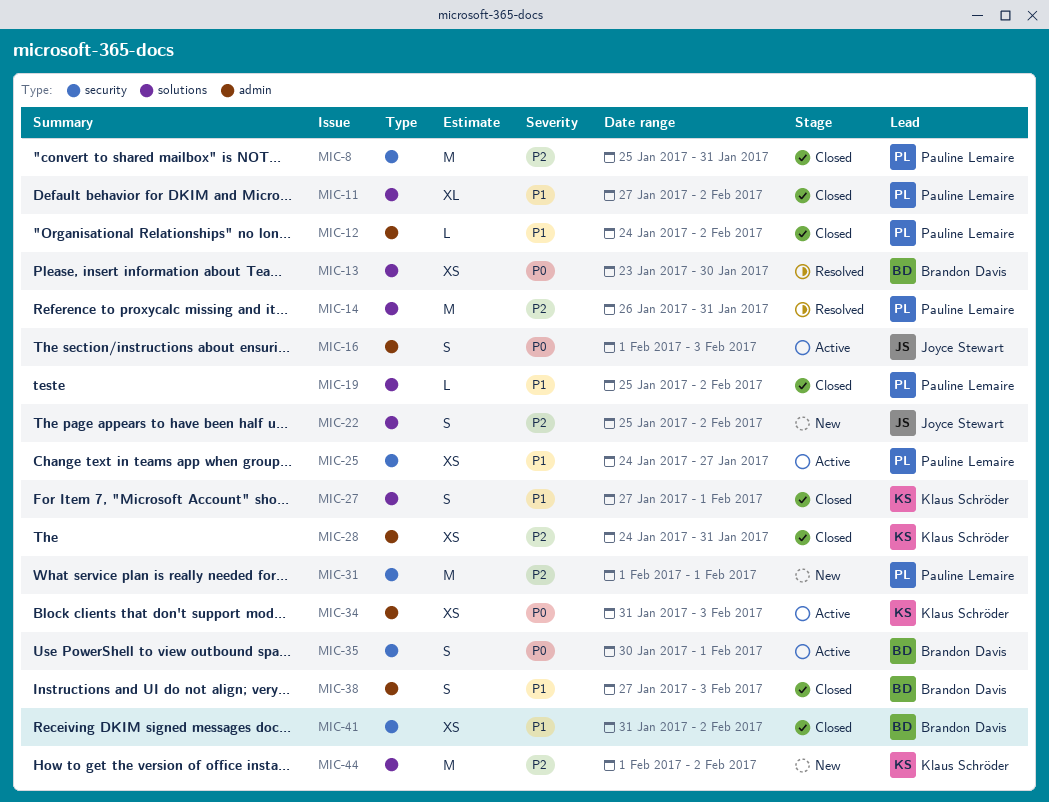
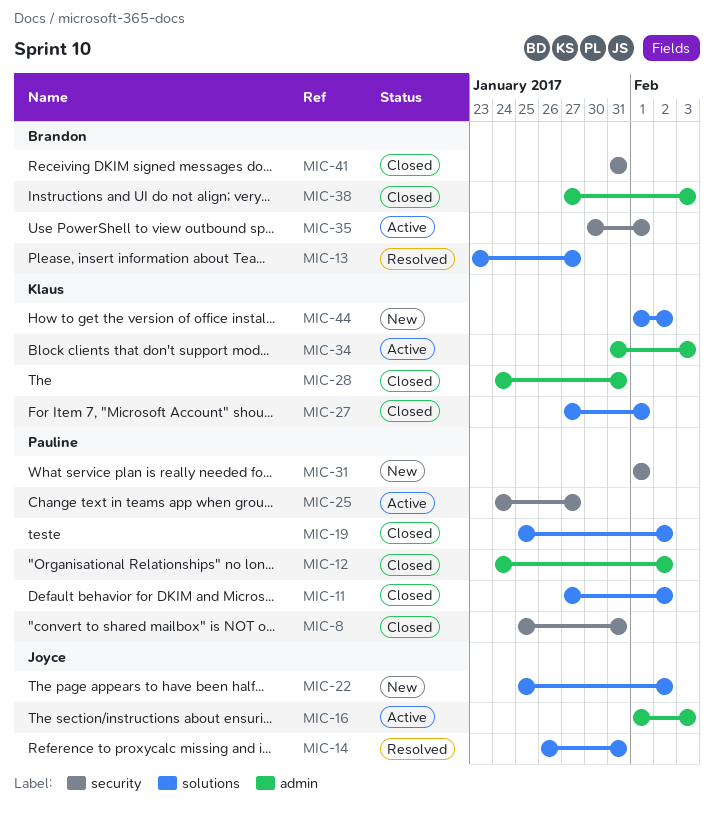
MIC-13, due: Jan 30 -> Jan 27
MIC-14, owner: Pauline Lemaire -> Joyce Stewart
MIC-41, due: Feb 2 -> Jan 31

